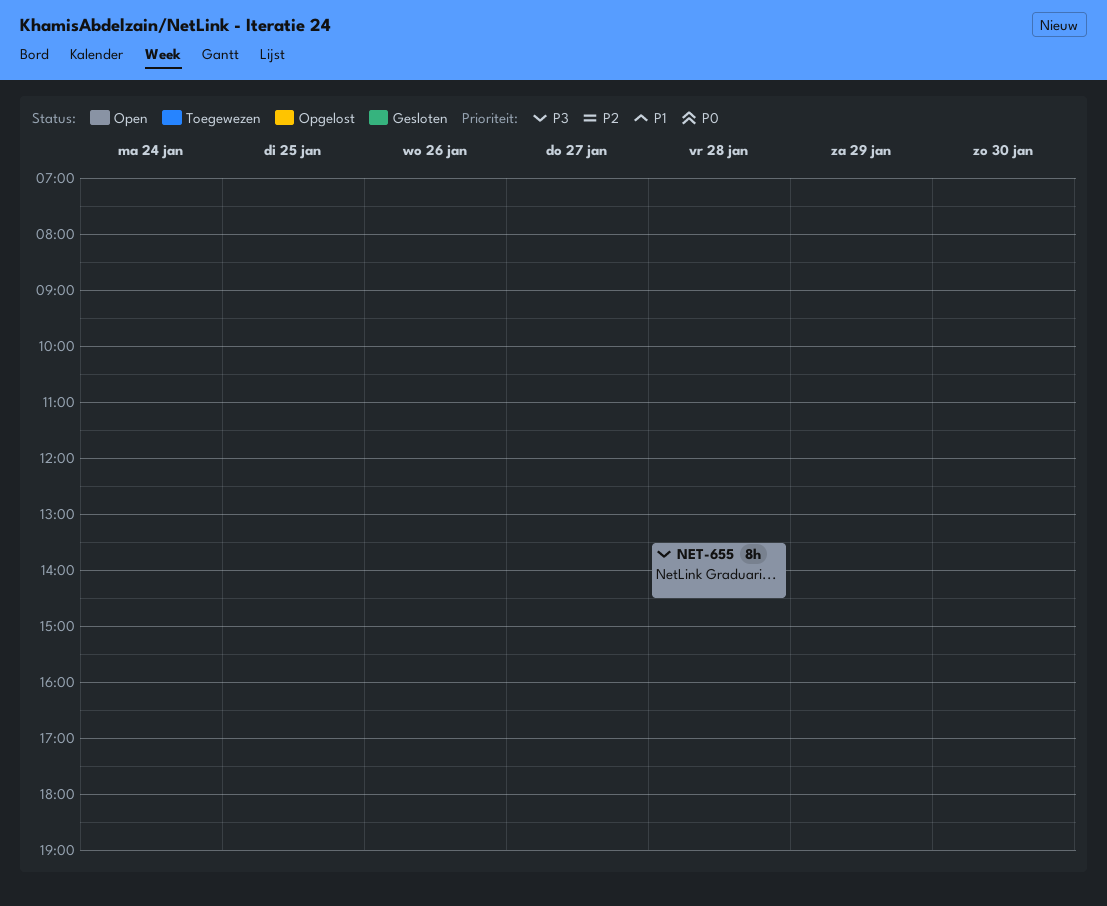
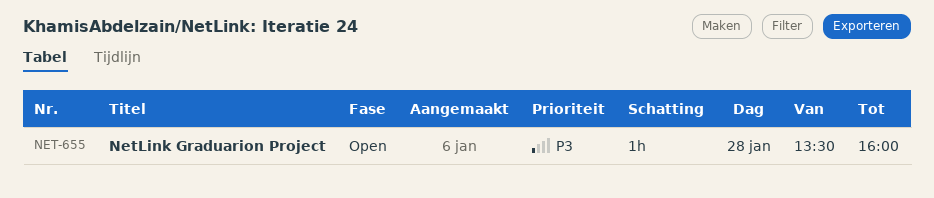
NET-655, estimate: 8h -> 1h
NET-655, ends: 14:30 -> 16:00

